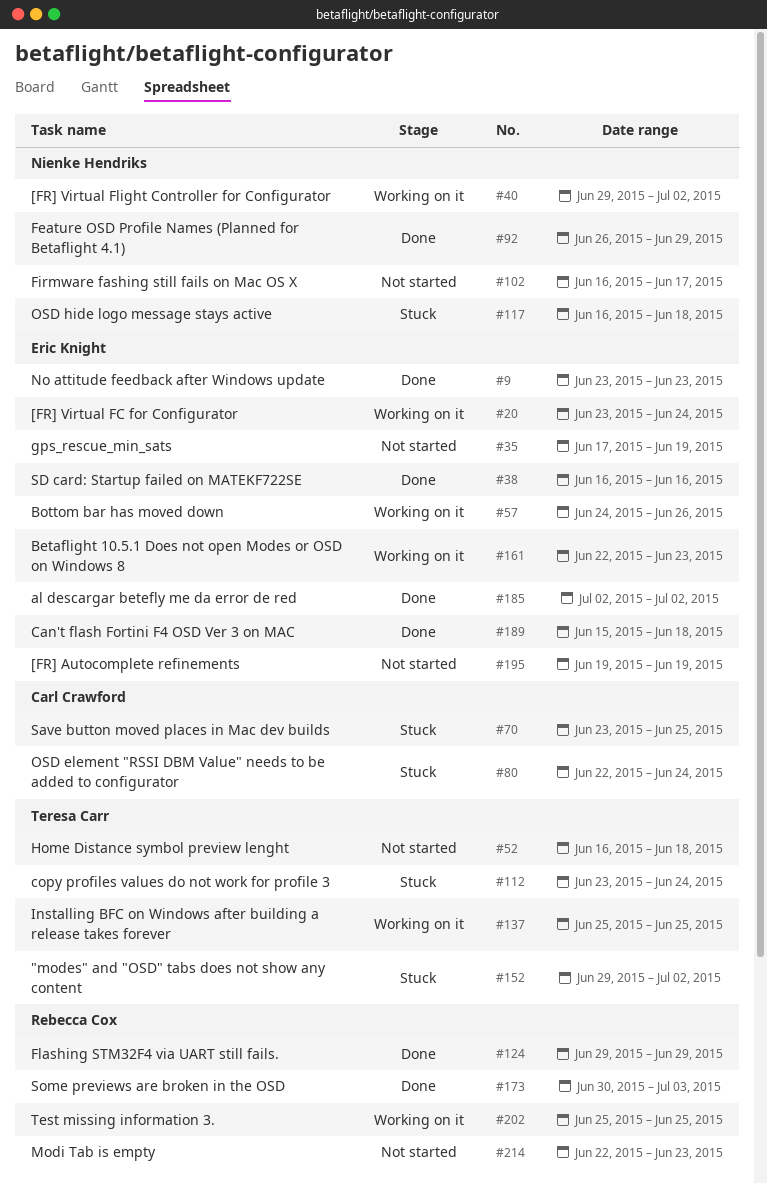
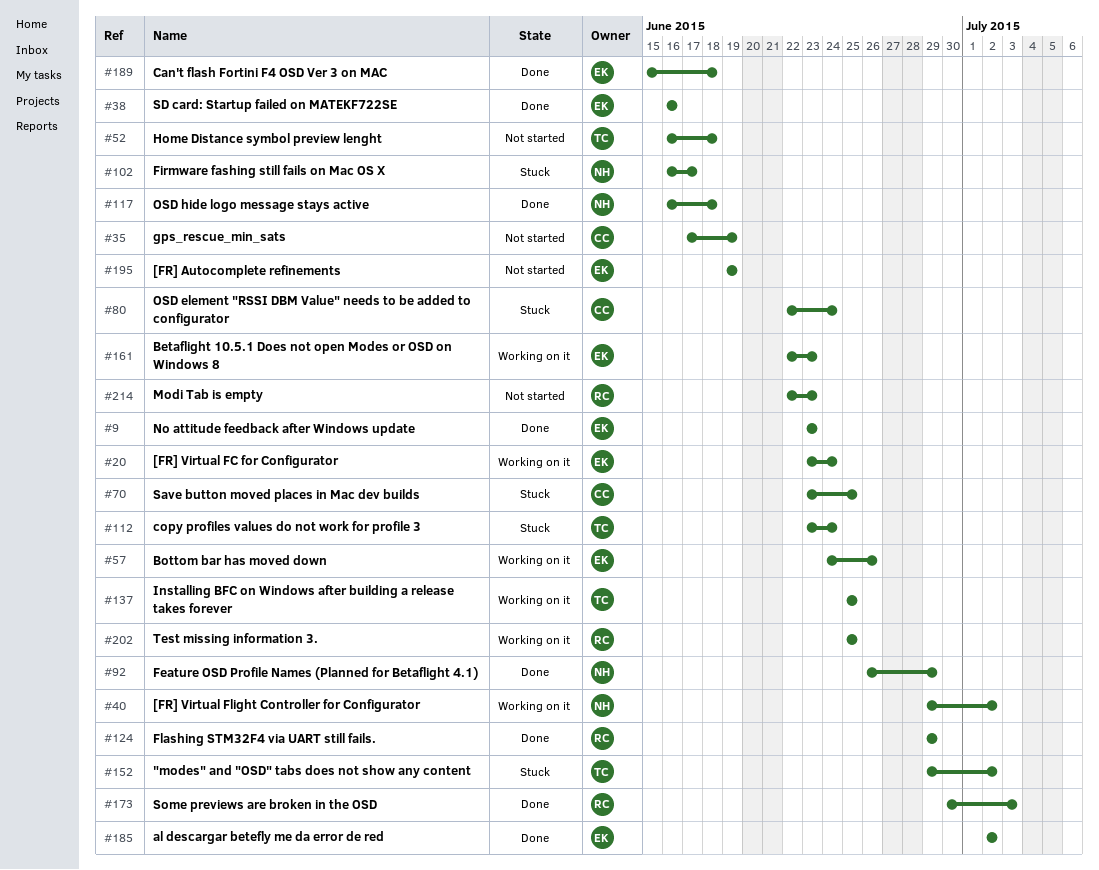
#35, owner: Eric Knight -> Carl Crawford
#102, status: Not started -> Stuck
#117, status: Stuck -> Done

